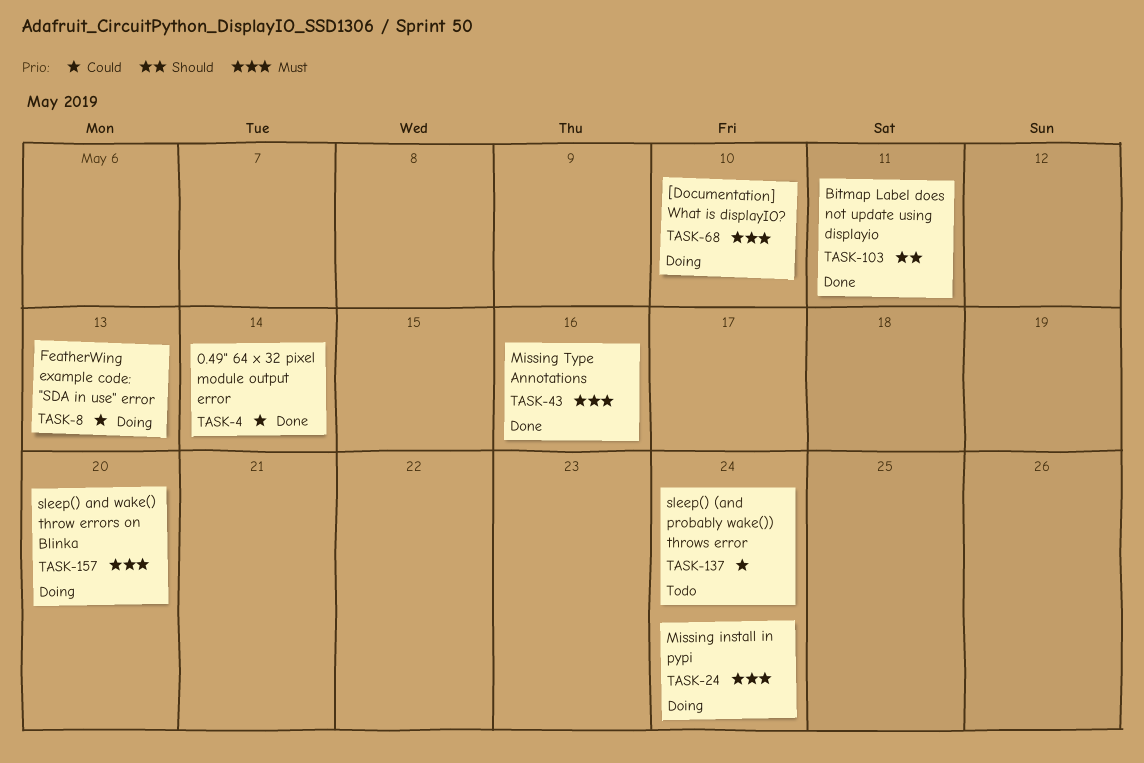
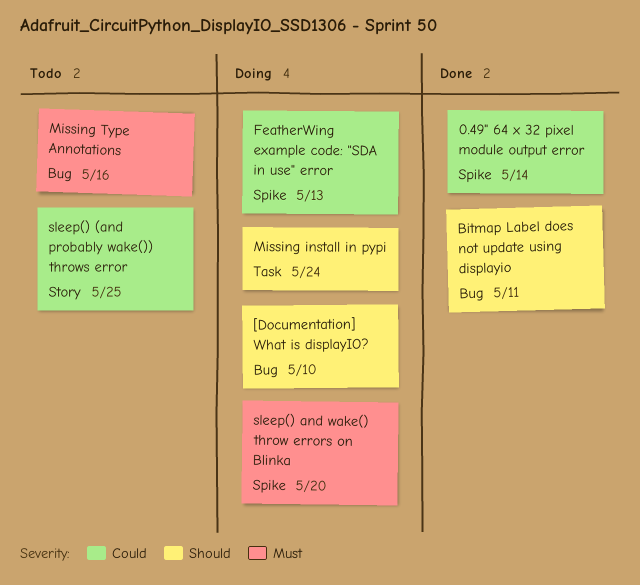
[Documentation] What is displayIO?, priority: Must -> Should
Missing install in pypi, priority: Must -> Should
Missing Type Annotations, status: Done -> Todo
sleep() (and probably wake()) throws error, due: May 24 -> May 25

